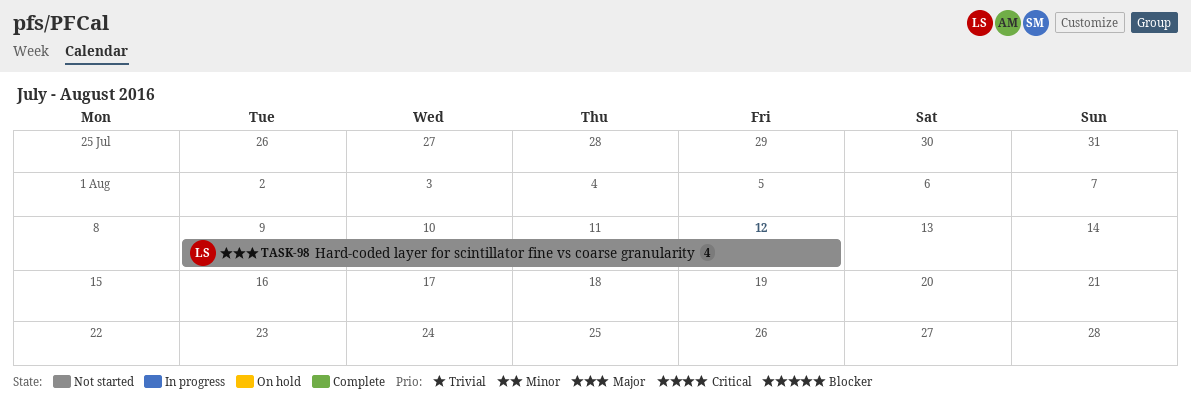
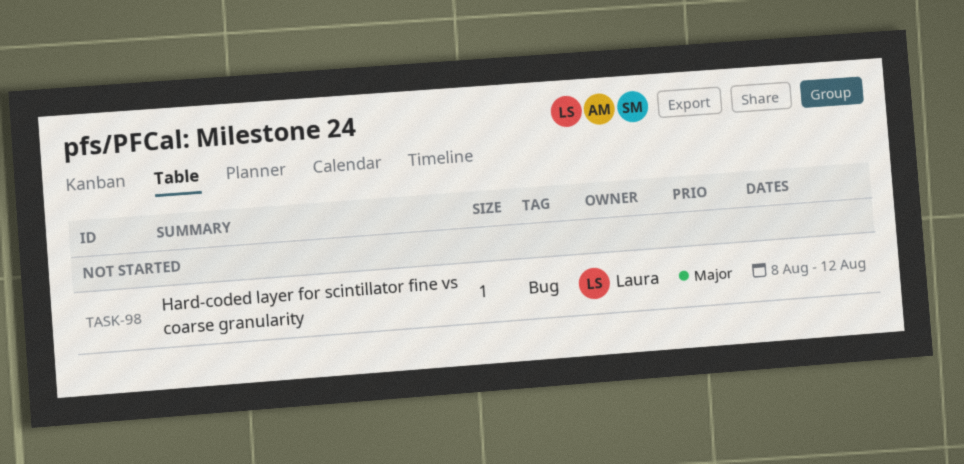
TASK-98, estimate: 4 -> 1
TASK-98, start: Aug 9 -> Aug 8

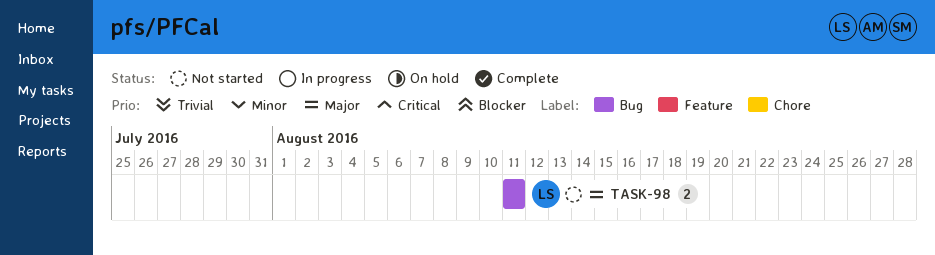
TASK-98, estimate: 1 -> 2
TASK-98, start: Aug 8 -> Aug 11
TASK-98, due: Aug 12 -> Aug 11

